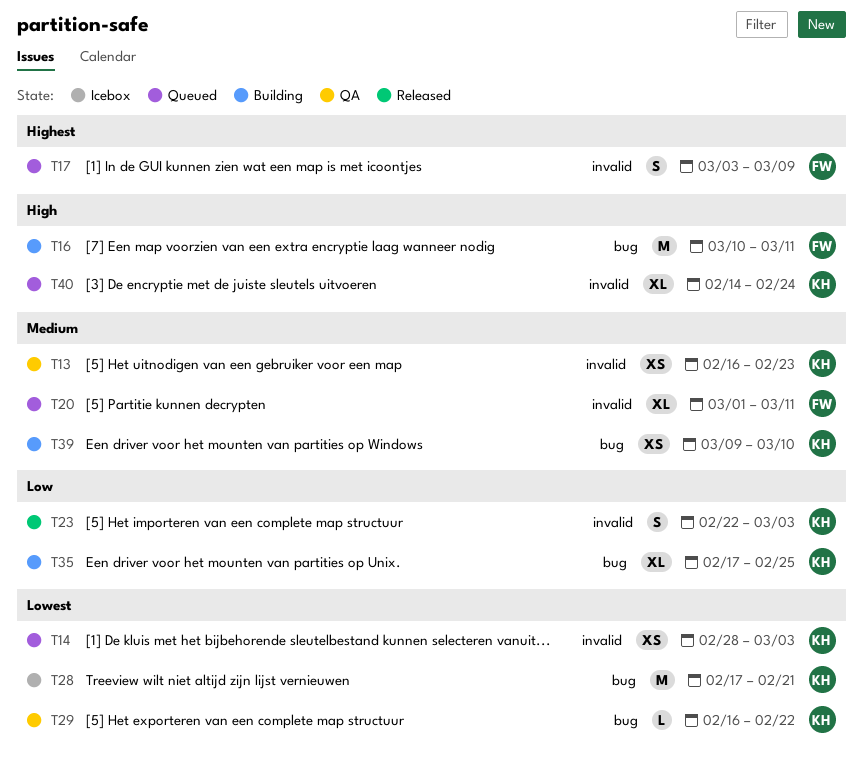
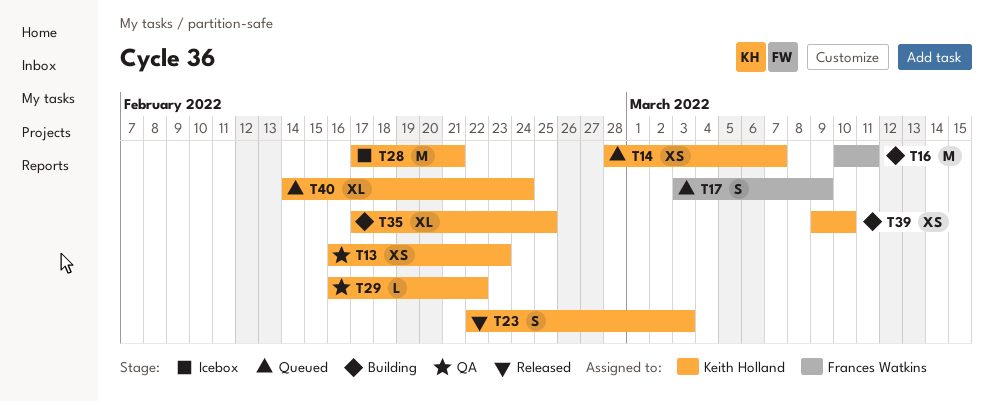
T14, due: Mar 3 -> Mar 7
T20: present -> none

